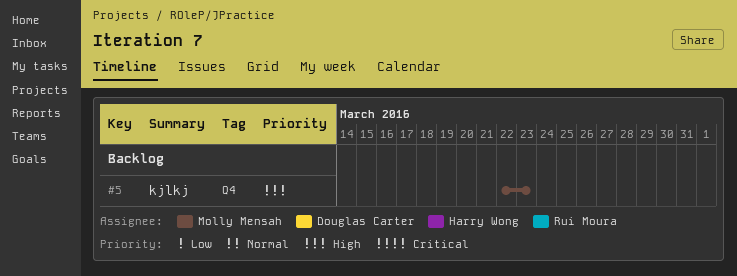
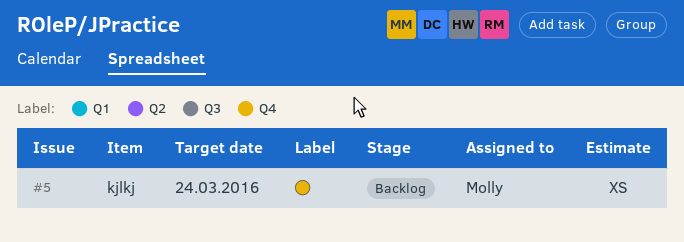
#5, due: Mar 23 -> Mar 24

